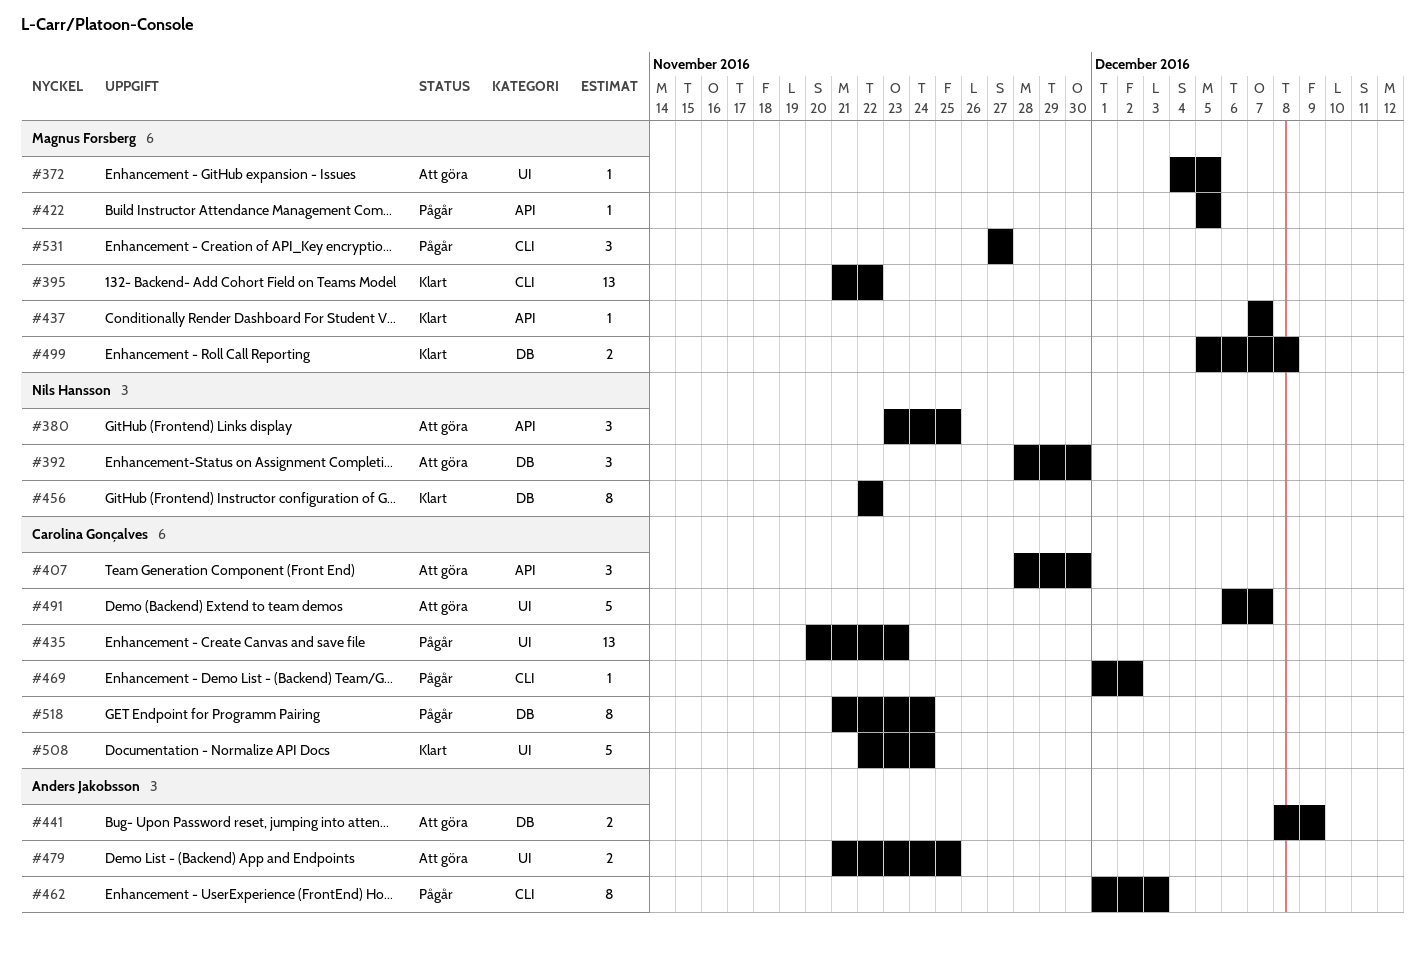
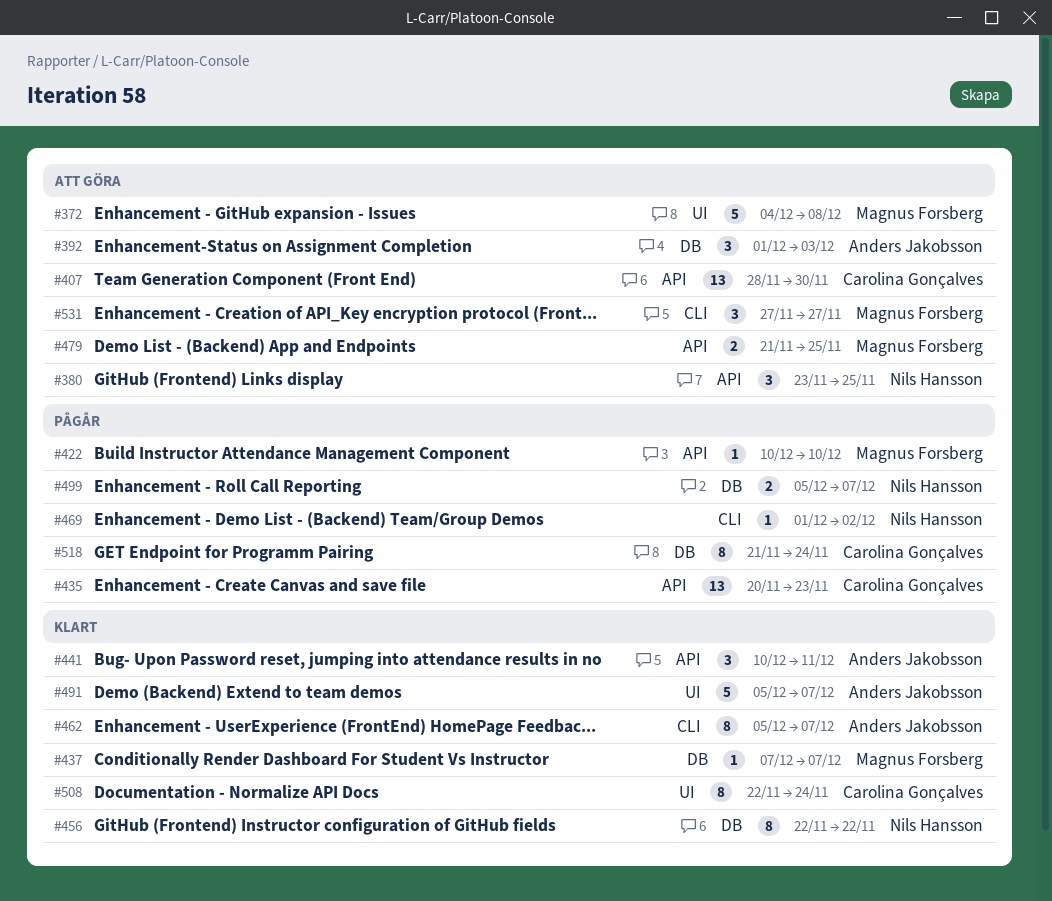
#372, estimate: 1 -> 5
#372, due: Dec 5 -> Dec 8
#392, owner: Nils Hansson -> Anders Jakobsson
#392, start: Nov 28 -> Dec 1
#392, due: Nov 30 -> Dec 3
#395: present -> none
#407, estimate: 3 -> 13
#422, start: Dec 5 -> Dec 10
#422, due: Dec 5 -> Dec 10
#435, label: UI -> API
#437, label: API -> DB
#441, status: Att göra -> Klart
#441, label: DB -> API
#441, estimate: 2 -> 3
#441, start: Dec 8 -> Dec 10
#441, due: Dec 9 -> Dec 11
#462, status: Pågår -> Klart
#462, start: Dec 1 -> Dec 5
#462, due: Dec 3 -> Dec 7
#469, owner: Carolina Gonçalves -> Nils Hansson
#479, owner: Anders Jakobsson -> Magnus Forsberg
#479, label: UI -> API
#491, status: Att göra -> Klart
#491, owner: Carolina Gonçalves -> Anders Jakobsson
#491, start: Dec 6 -> Dec 5
#499, status: Klart -> Pågår
#499, owner: Magnus Forsberg -> Nils Hansson
#499, due: Dec 8 -> Dec 7
#508, estimate: 5 -> 8
#531, status: Pågår -> Att göra

